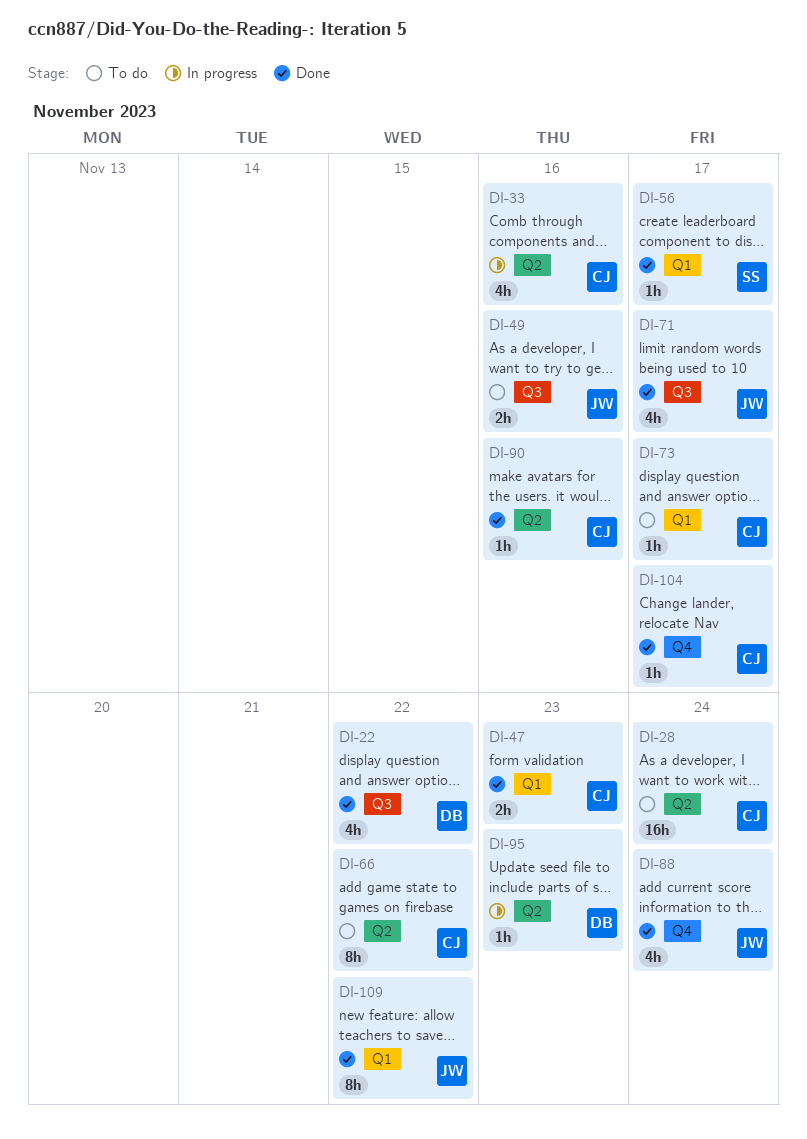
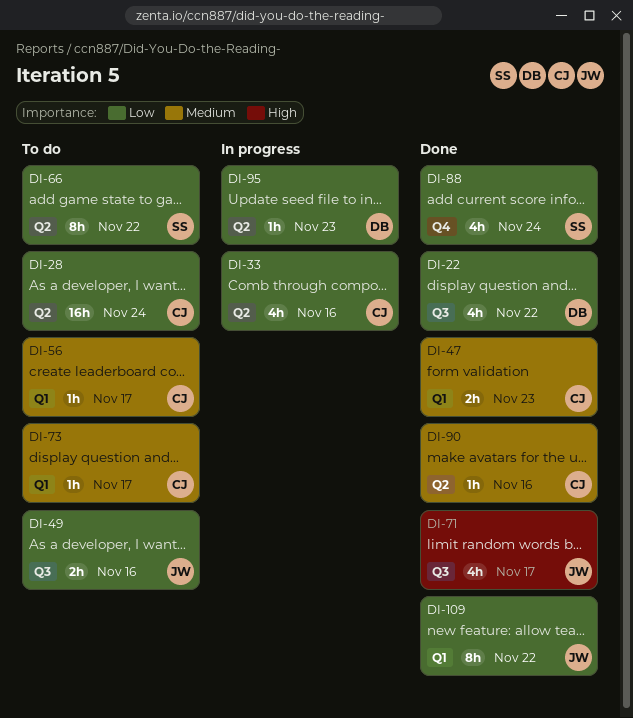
DI-56, status: Done -> To do
DI-56, owner: SS -> CJ
DI-66, owner: CJ -> SS
DI-88, owner: JW -> SS
DI-104: present -> none

